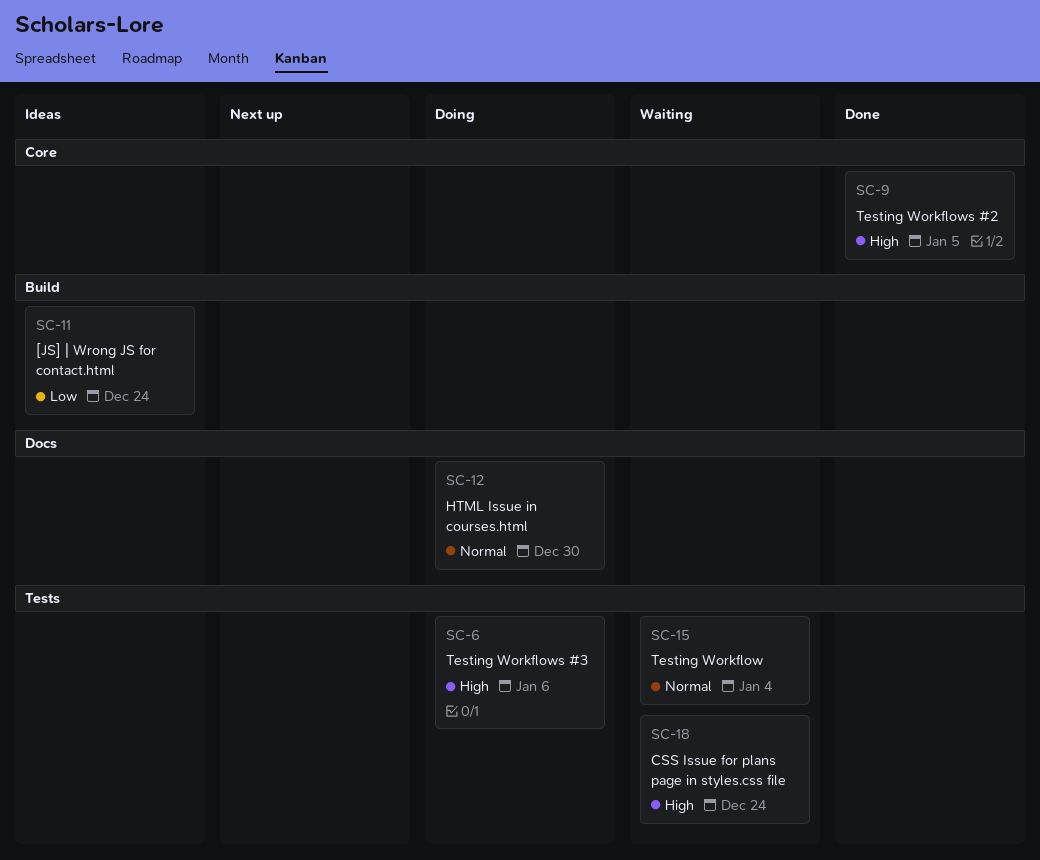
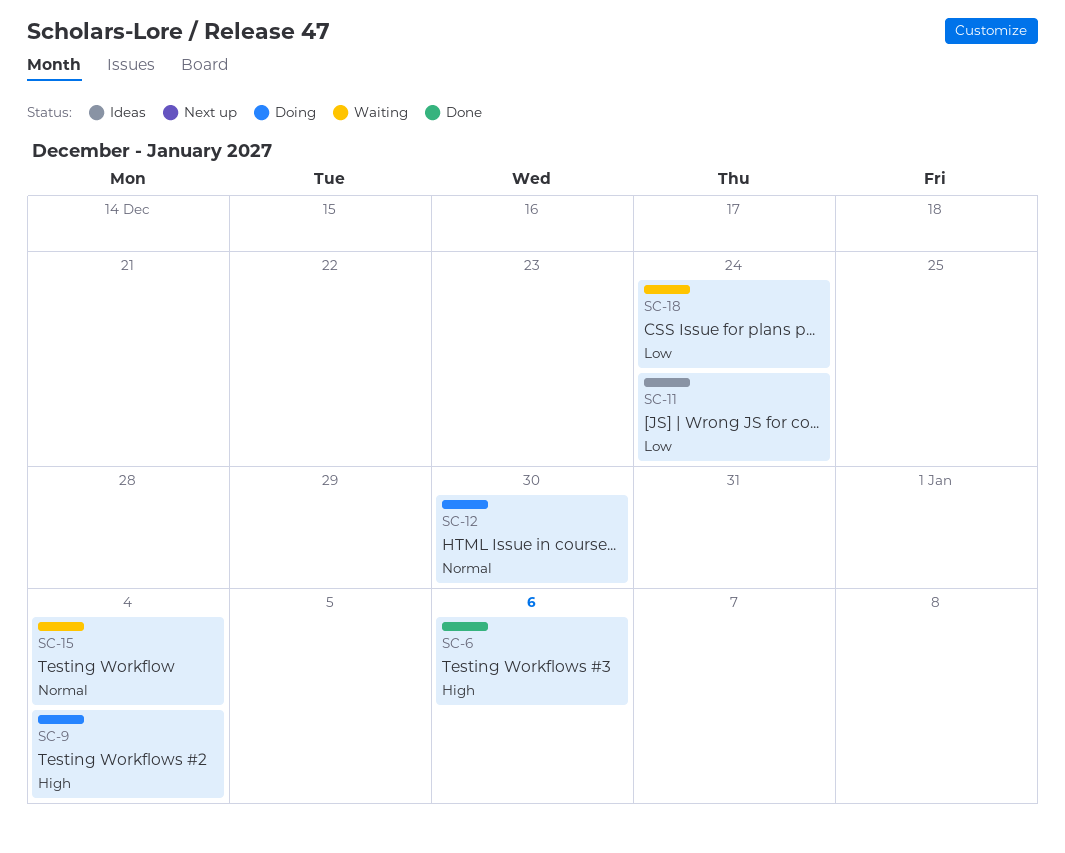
SC-6, status: Doing -> Done
SC-9, status: Done -> Doing
SC-9, due: Jan 5 -> Jan 4
SC-18, priority: High -> Low

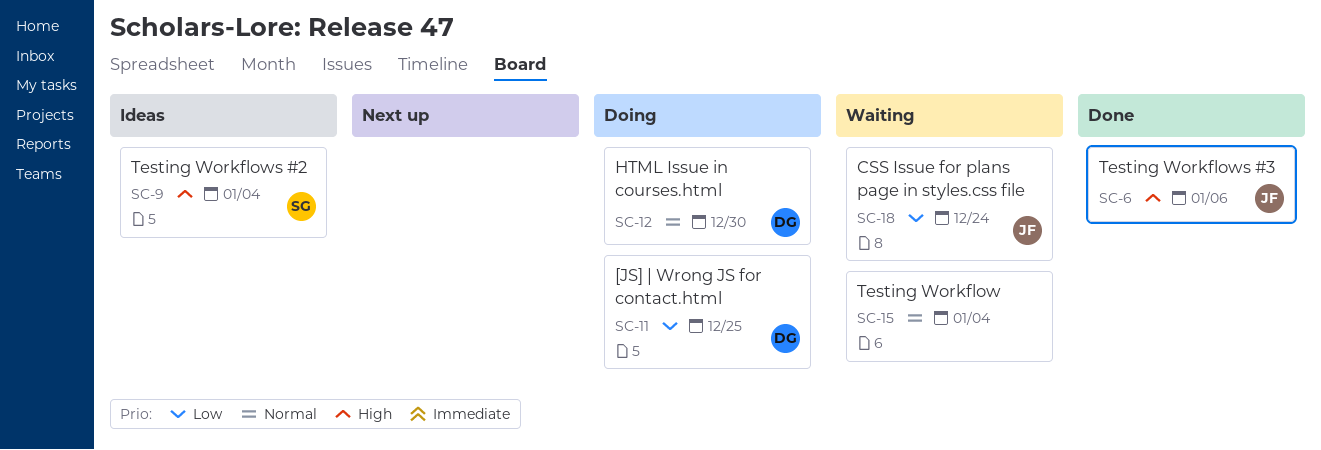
SC-9, status: Doing -> Ideas
SC-11, status: Ideas -> Doing
SC-11, due: Dec 24 -> Dec 25

